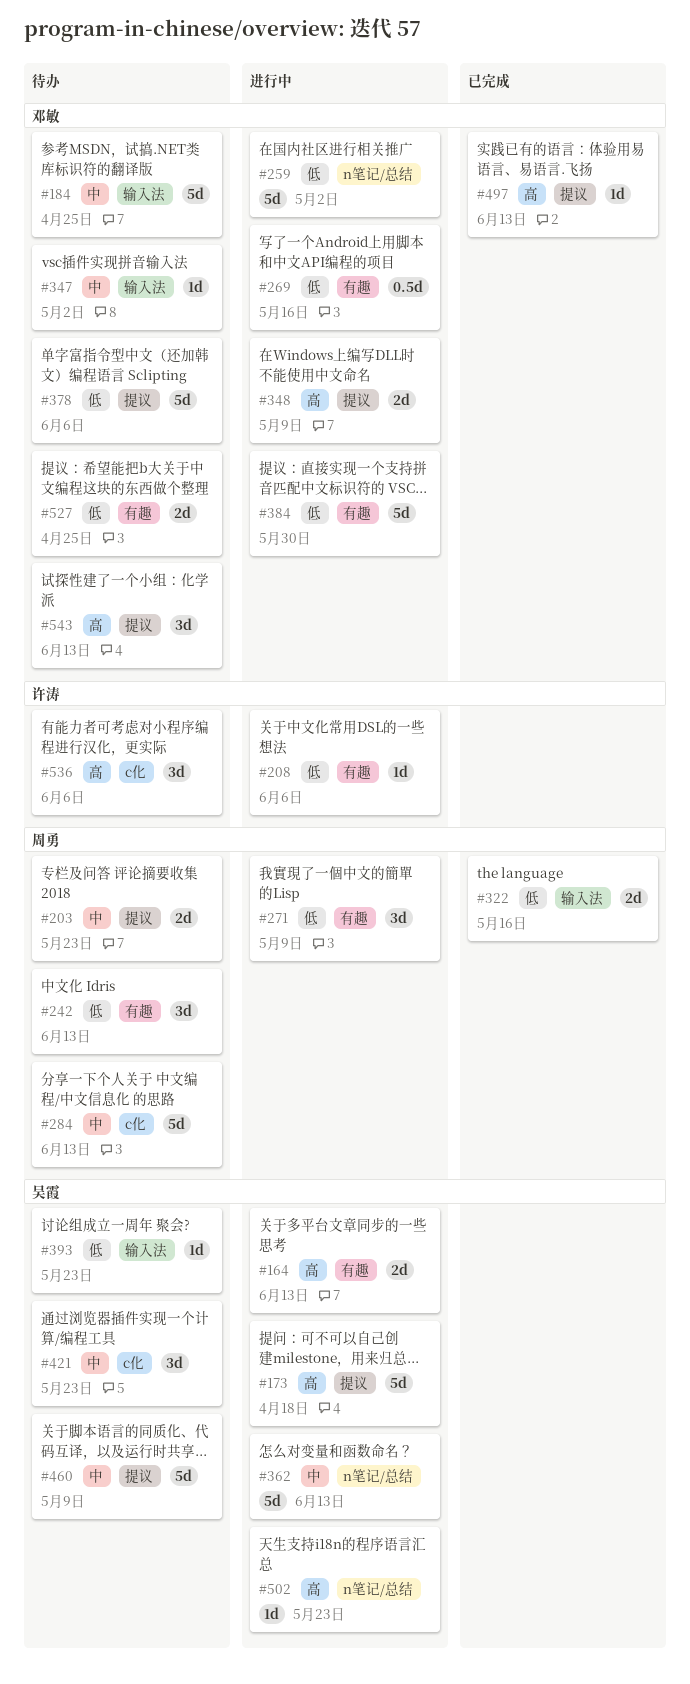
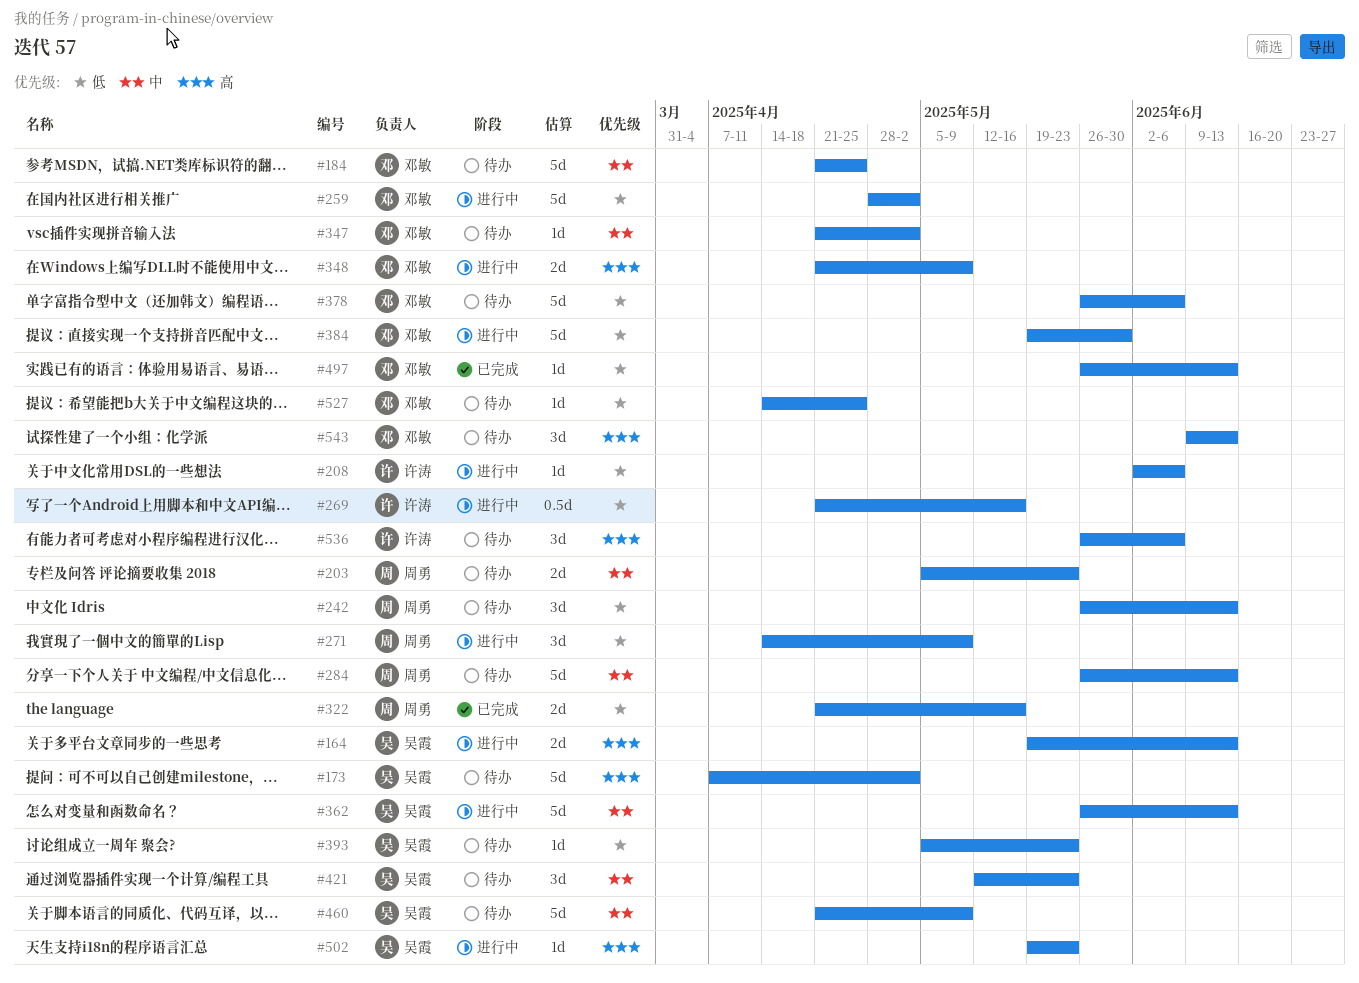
#173, status: 进行中 -> 待办
#173, due: Apr 18 -> May 2
#269, owner: 邓敏 -> 许涛
#497, priority: 高 -> 低
#527, estimate: 2d -> 1d

